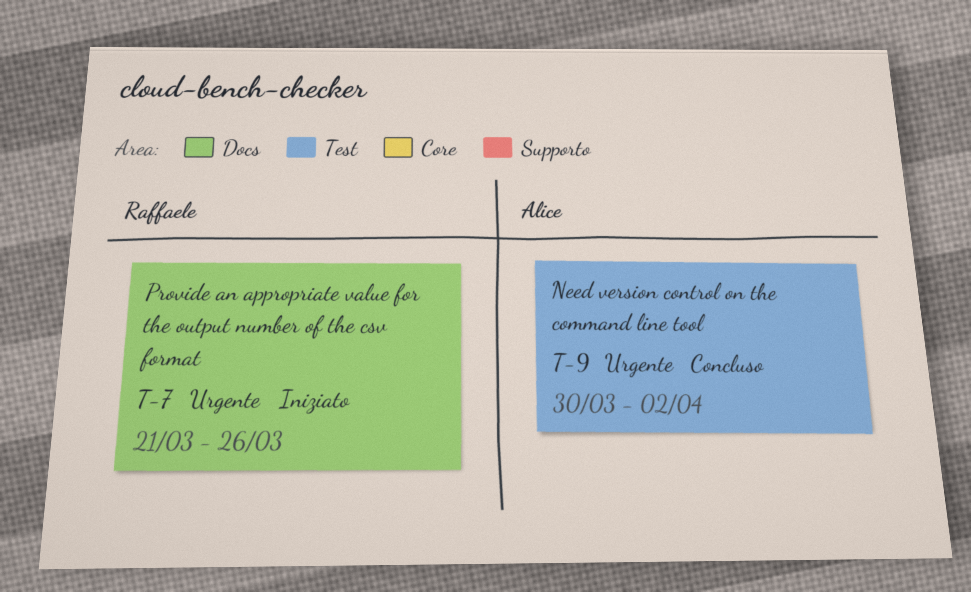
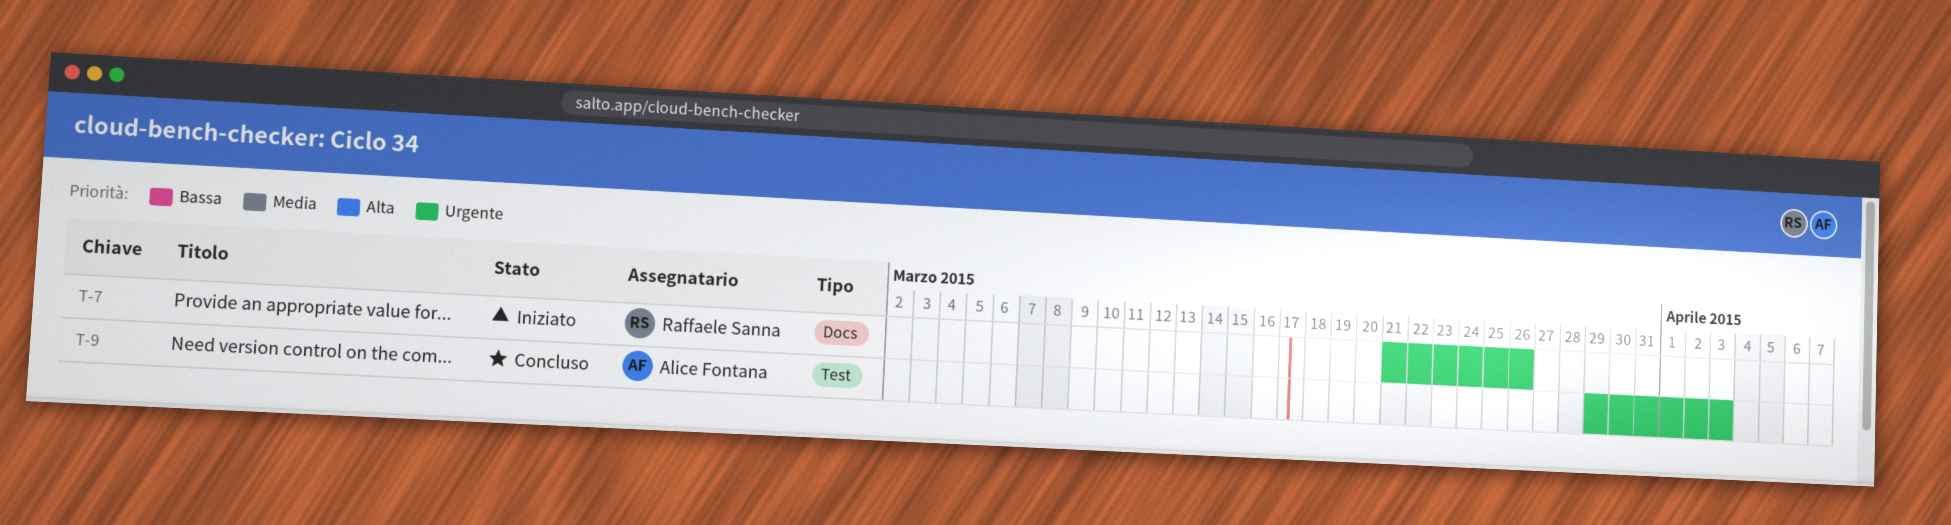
T-9, start: Mar 30 -> Mar 29
T-9, due: Apr 2 -> Apr 3

